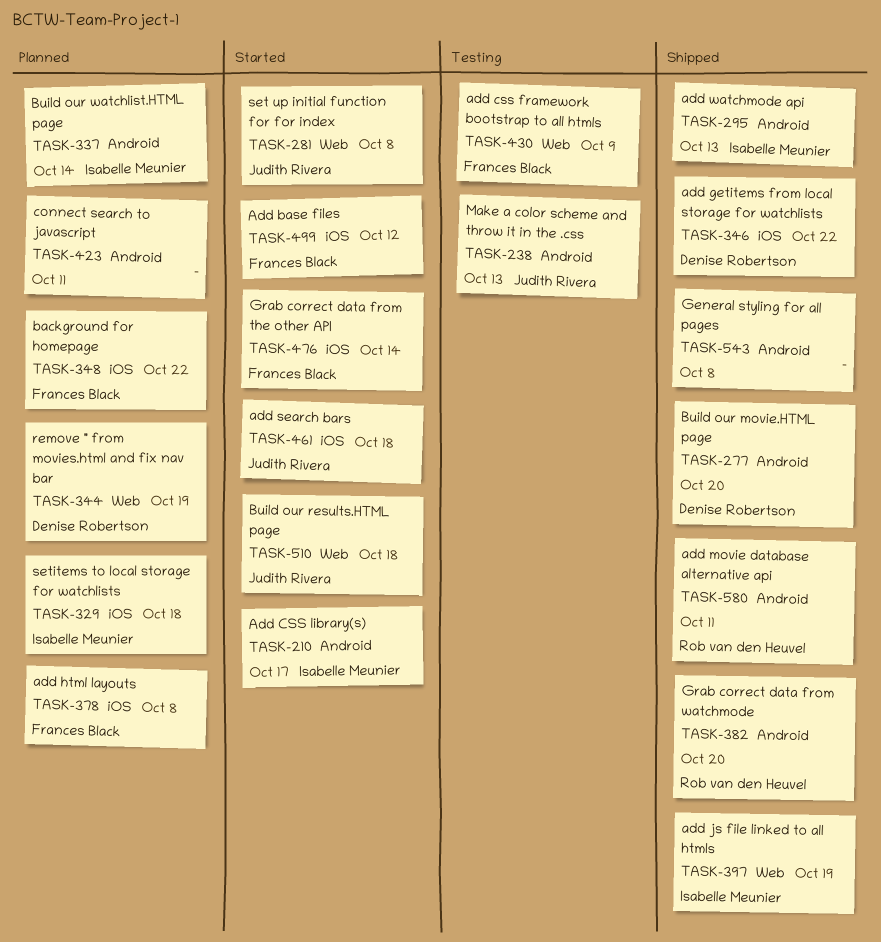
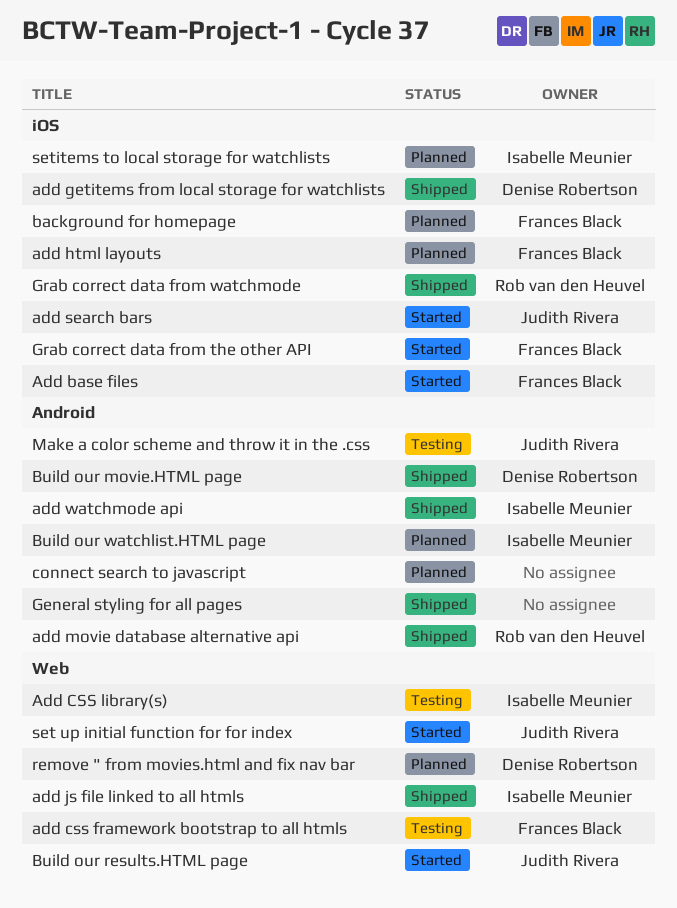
Add CSS library(s), status: Started -> Testing
Add CSS library(s), label: Android -> Web
Grab correct data from watchmode, label: Android -> iOS

